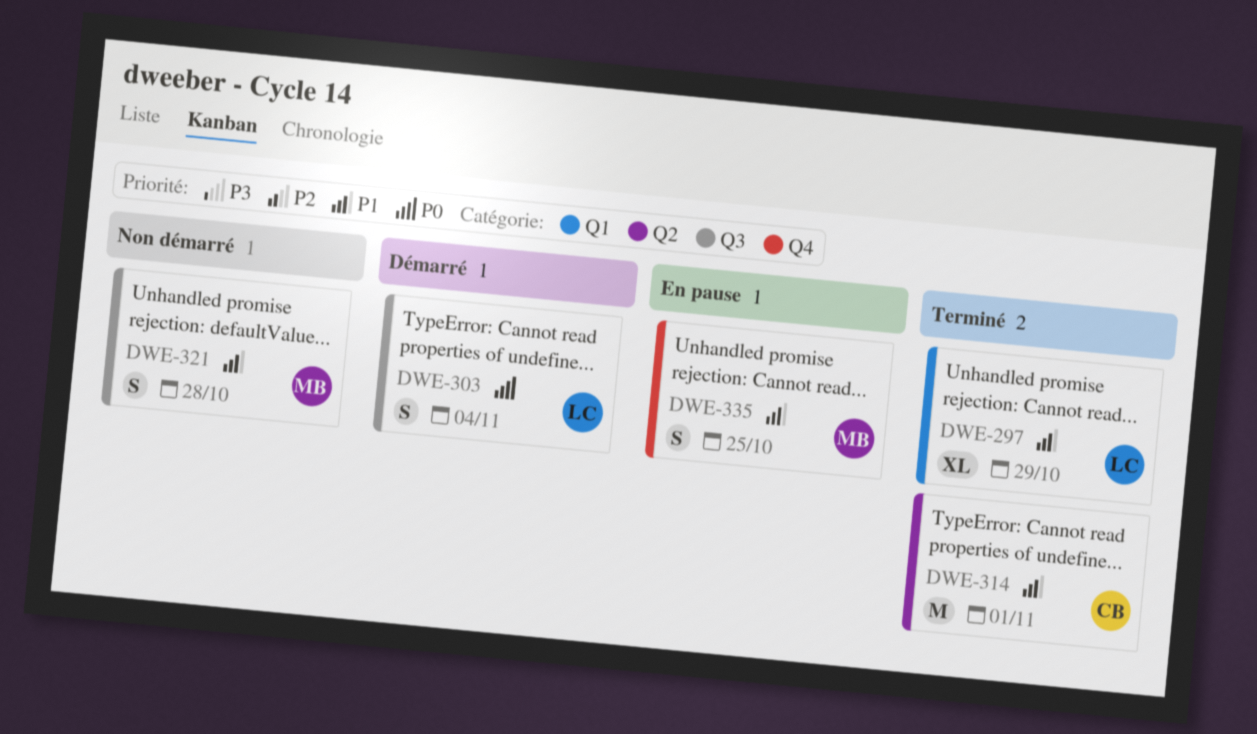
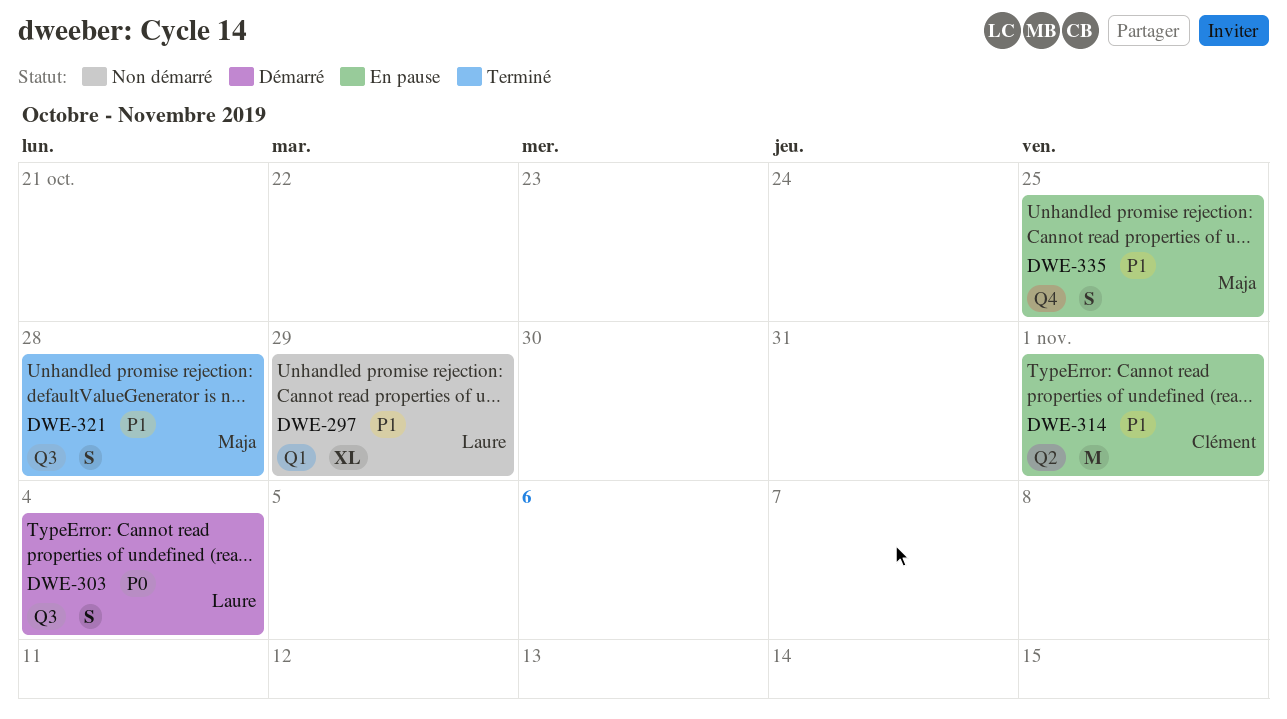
DWE-297, status: Terminé -> Non démarré
DWE-314, status: Terminé -> En pause
DWE-321, status: Non démarré -> Terminé

